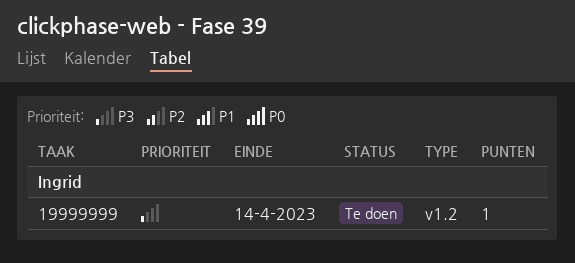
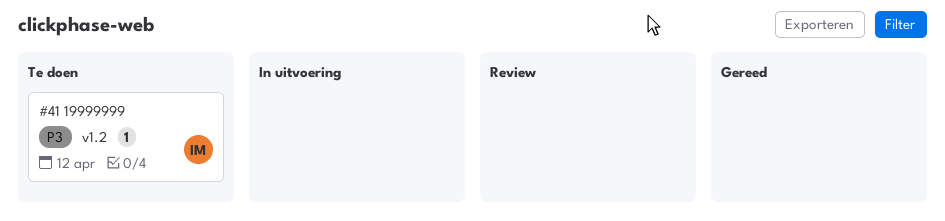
19999999, due: Apr 14 -> Apr 12

